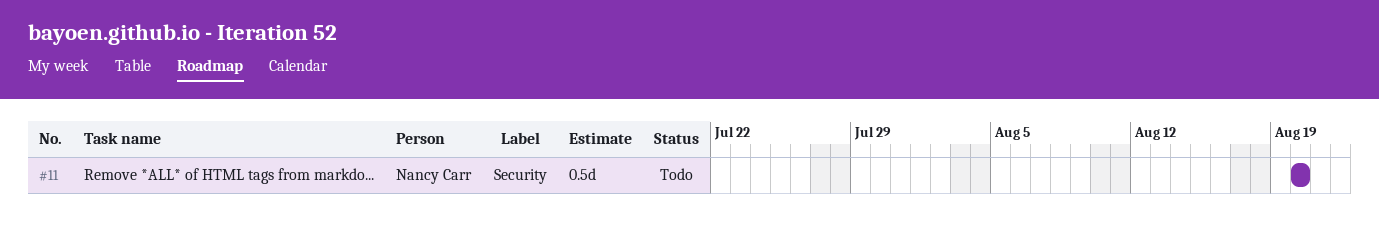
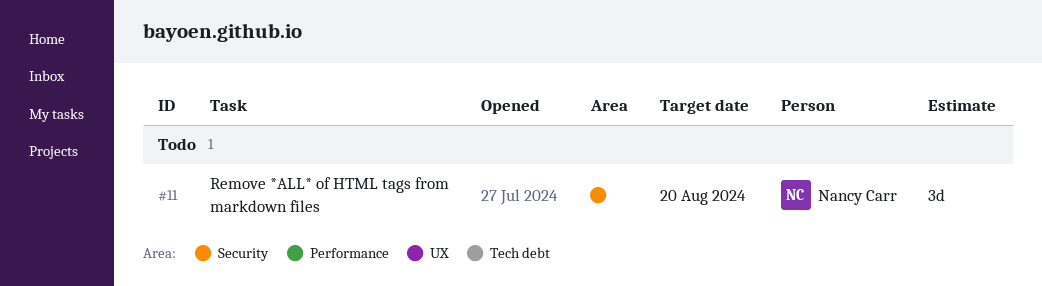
#11, estimate: 0.5d -> 3d

